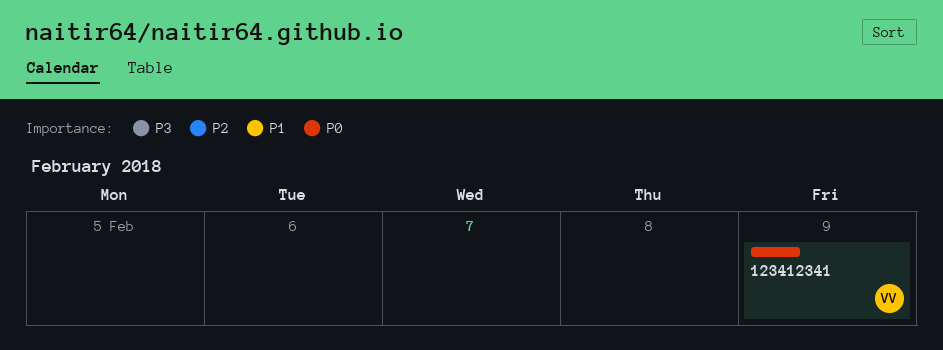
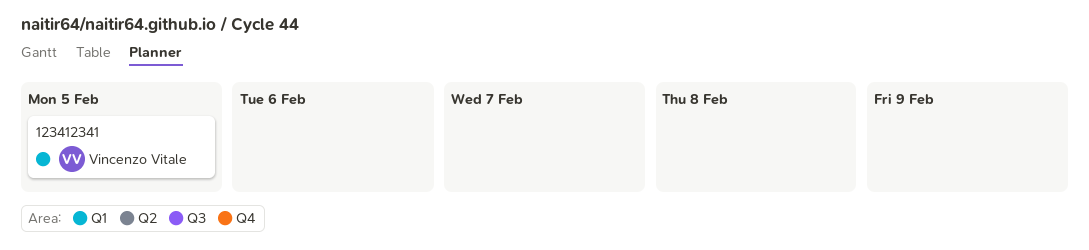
123412341, due: Feb 9 -> Feb 5

